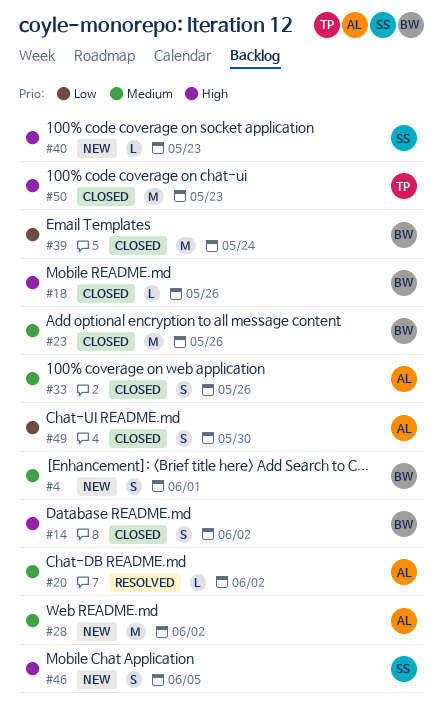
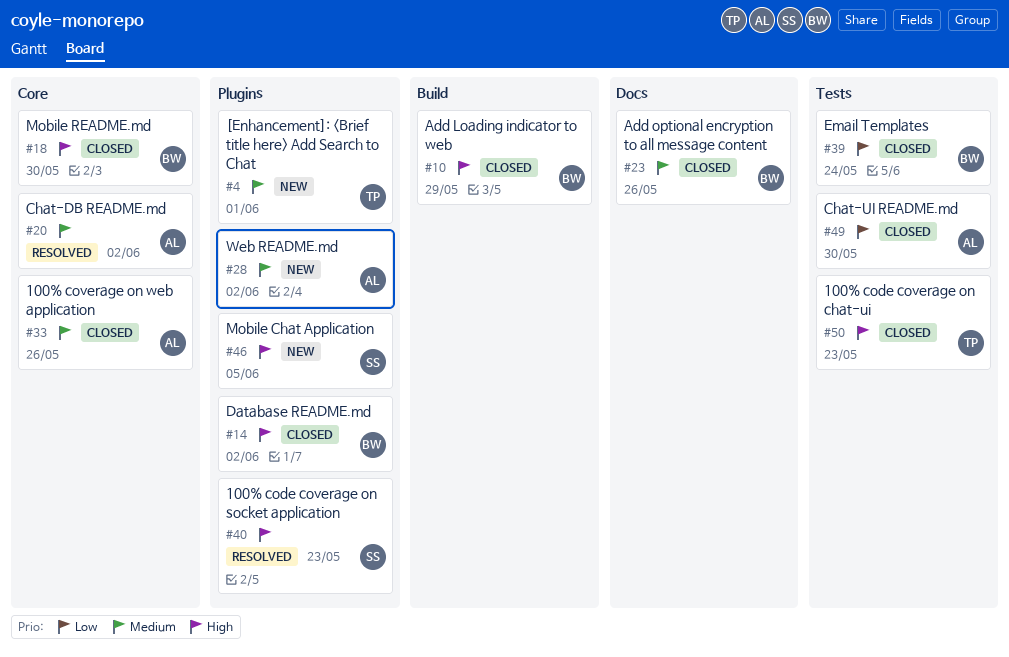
#4, owner: BW -> TP
#10: none -> present
#18, due: May 26 -> May 30
#40, status: New -> Resolved

